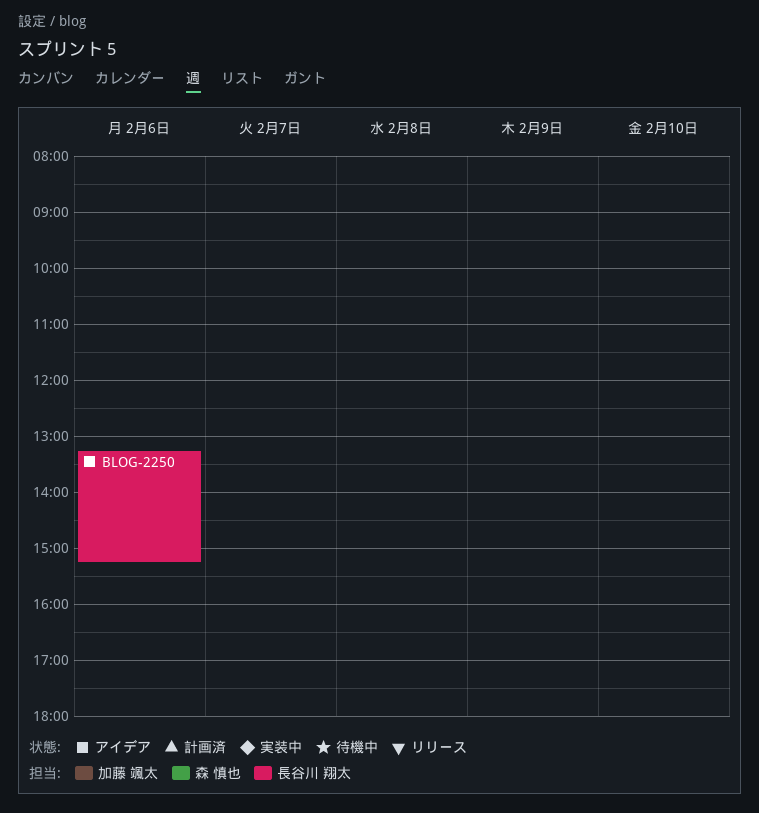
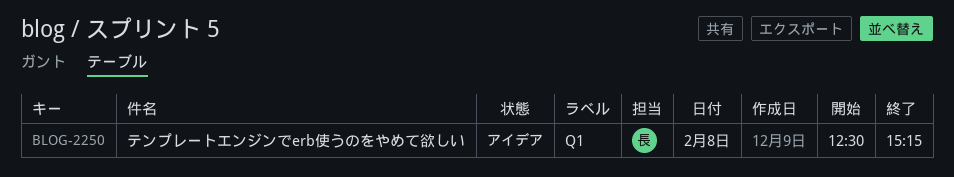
BLOG-2250, day: Feb 6 -> Feb 8
BLOG-2250, begins: 13:15 -> 12:30

